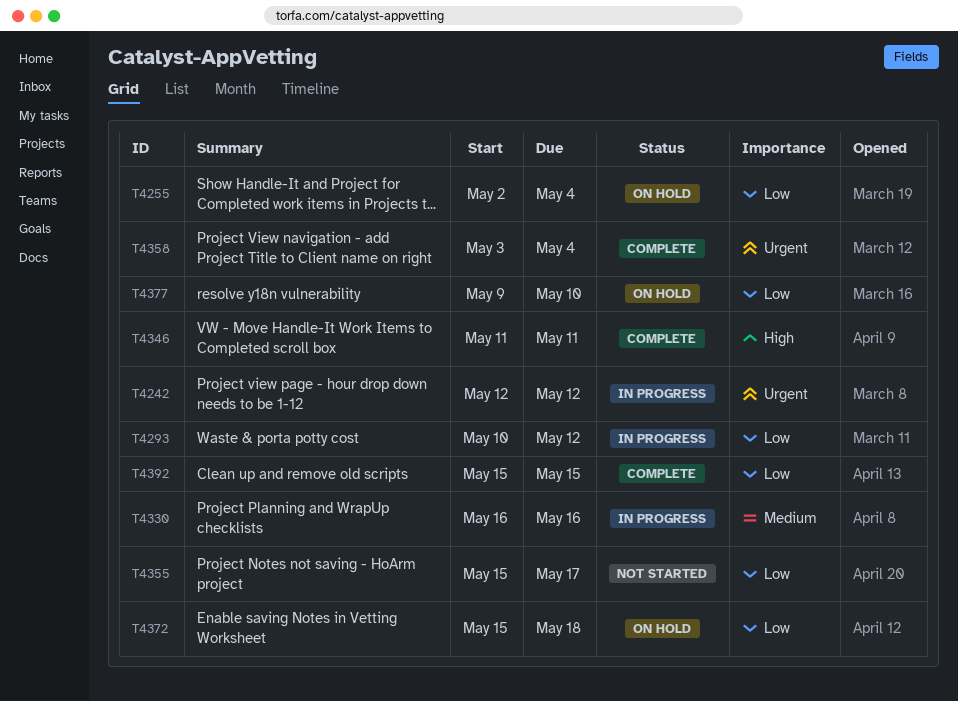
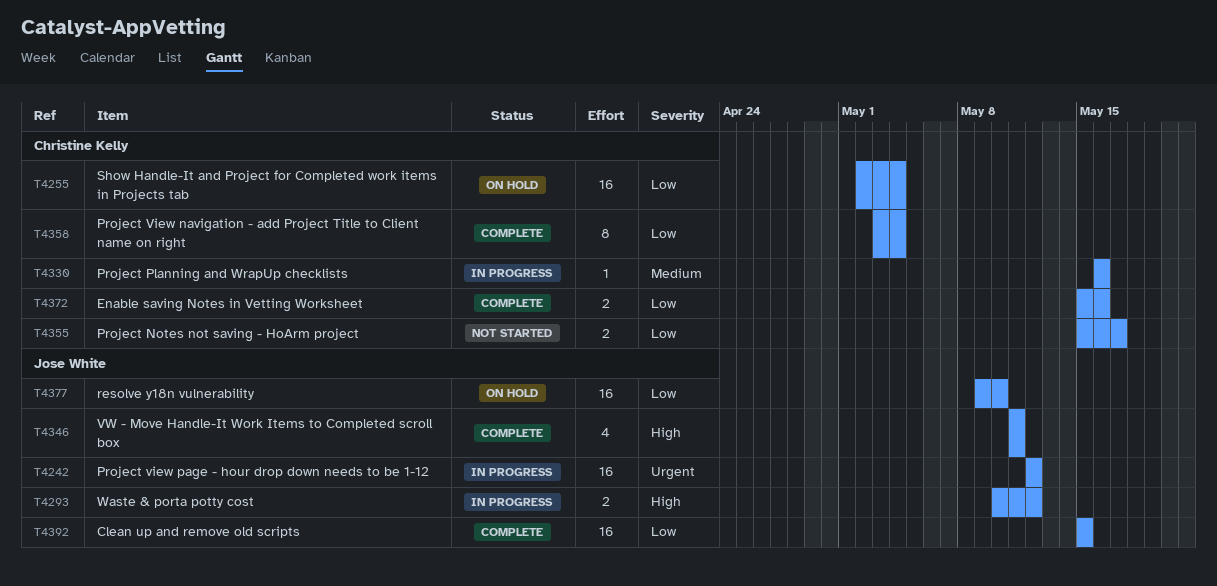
T4293, priority: Low -> High
T4358, priority: Urgent -> Low
T4372, status: On hold -> Complete
T4372, due: May 18 -> May 16

